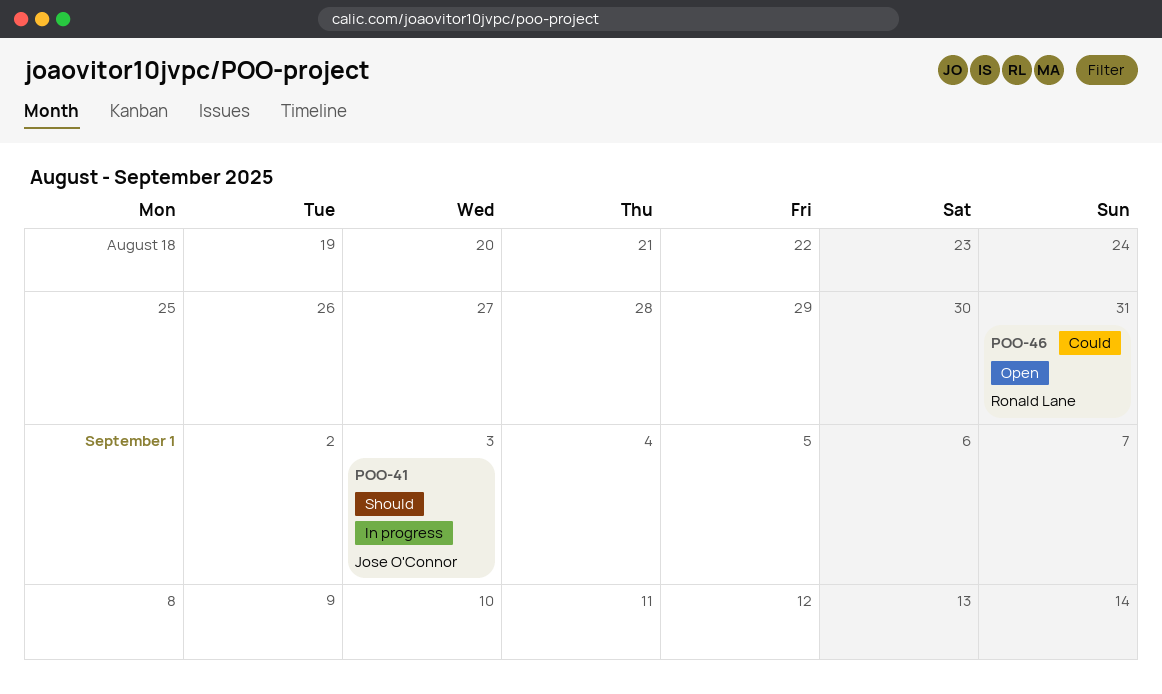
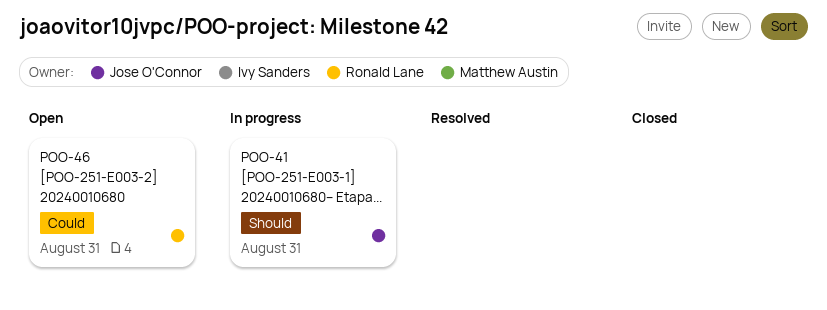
POO-41, due: Sep 3 -> Aug 31

